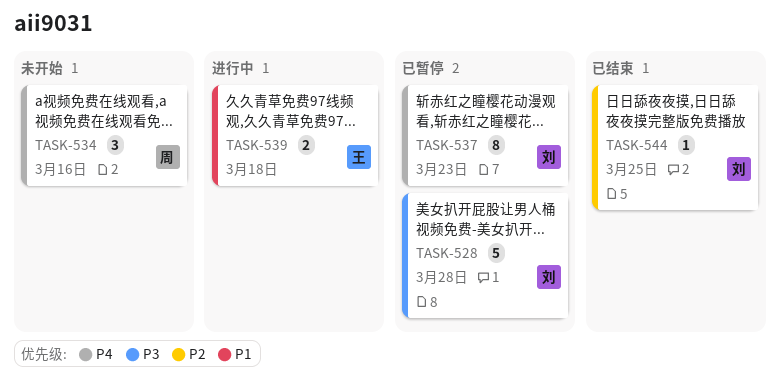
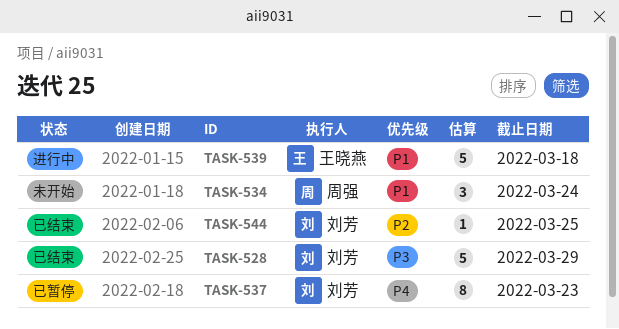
TASK-528, status: 已暂停 -> 已结束
TASK-528, due: Mar 28 -> Mar 29
TASK-534, priority: P4 -> P1
TASK-534, due: Mar 16 -> Mar 24
TASK-539, estimate: 2 -> 5

